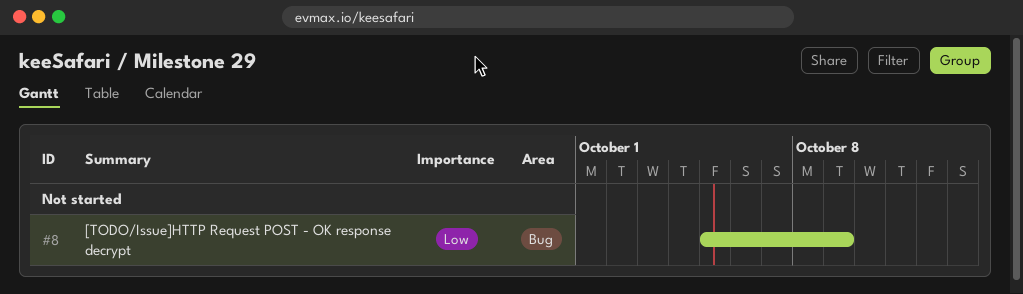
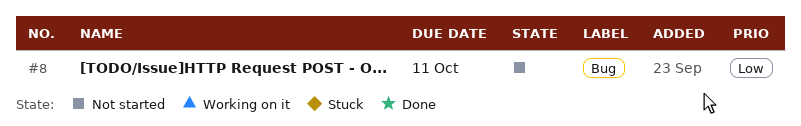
#8, due: Oct 9 -> Oct 11

